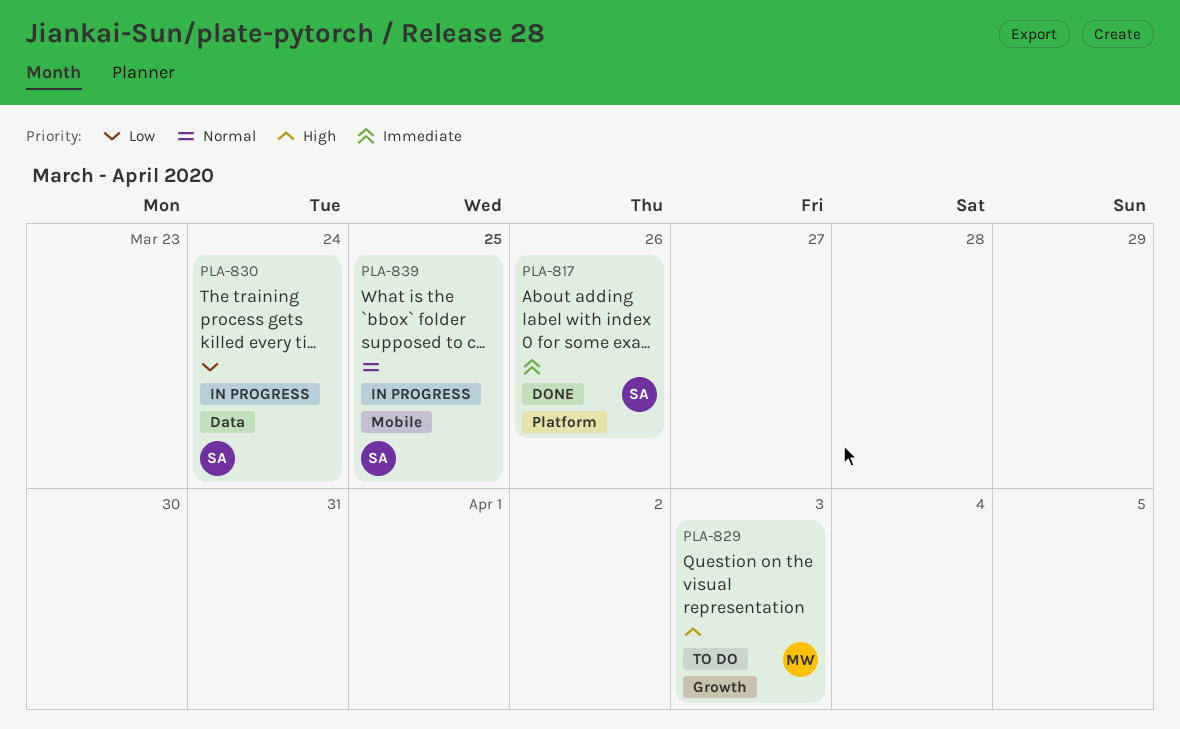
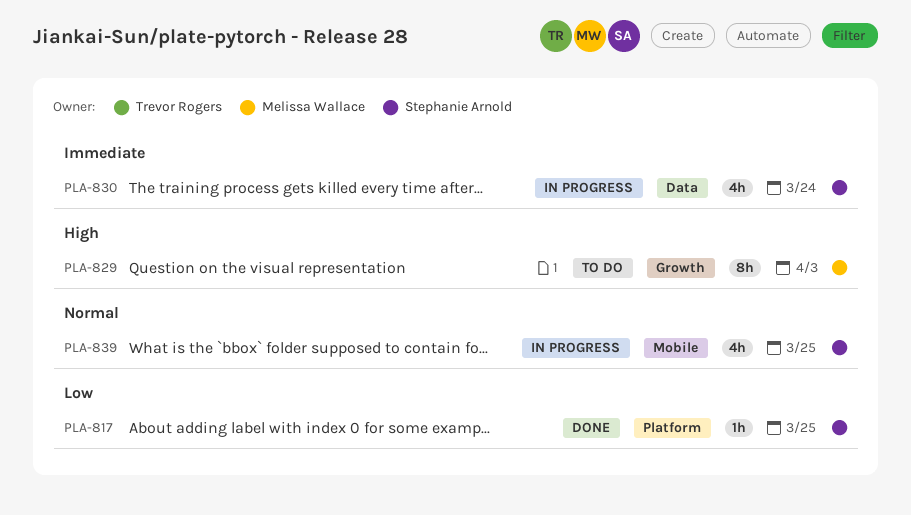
PLA-817, priority: Immediate -> Low
PLA-817, due: Mar 26 -> Mar 25
PLA-830, priority: Low -> Immediate

